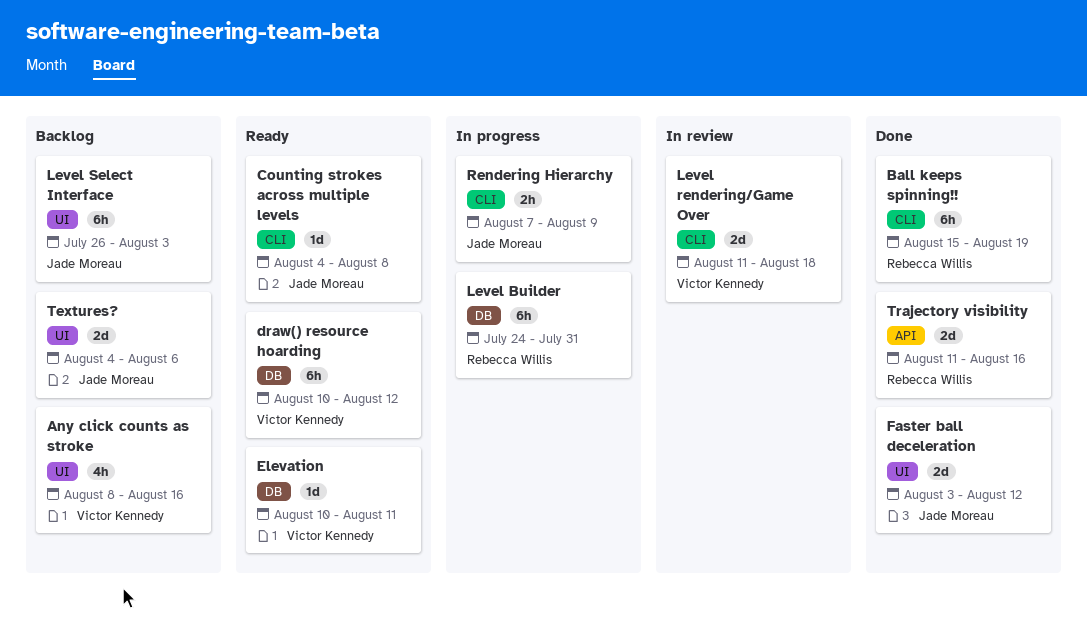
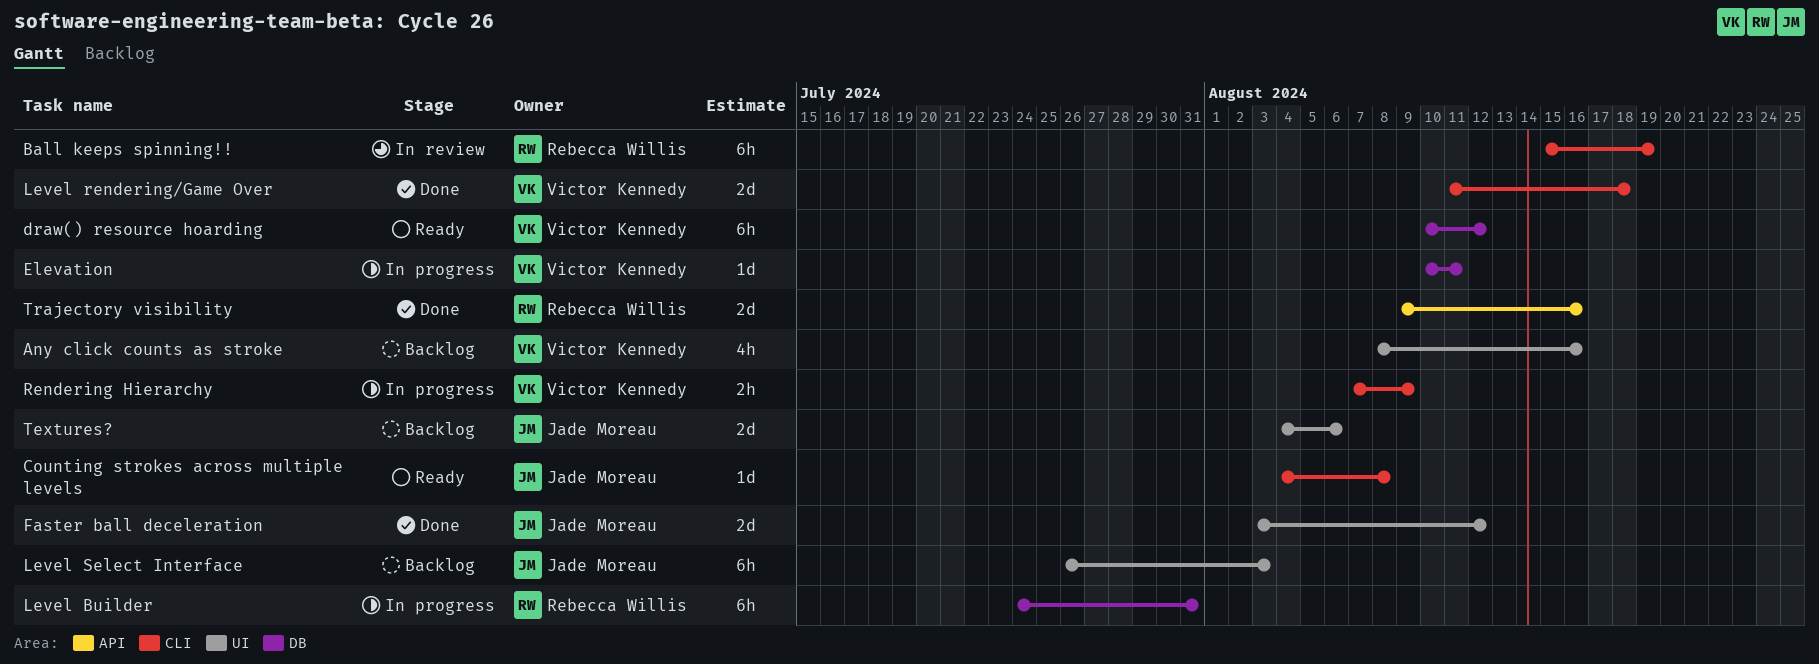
Ball keeps spinning!!, status: Done -> In review
Elevation, status: Ready -> In progress
Level rendering/Game Over, status: In review -> Done
Rendering Hierarchy, owner: Jade Moreau -> Victor Kennedy
Trajectory visibility, start: Aug 11 -> Aug 9

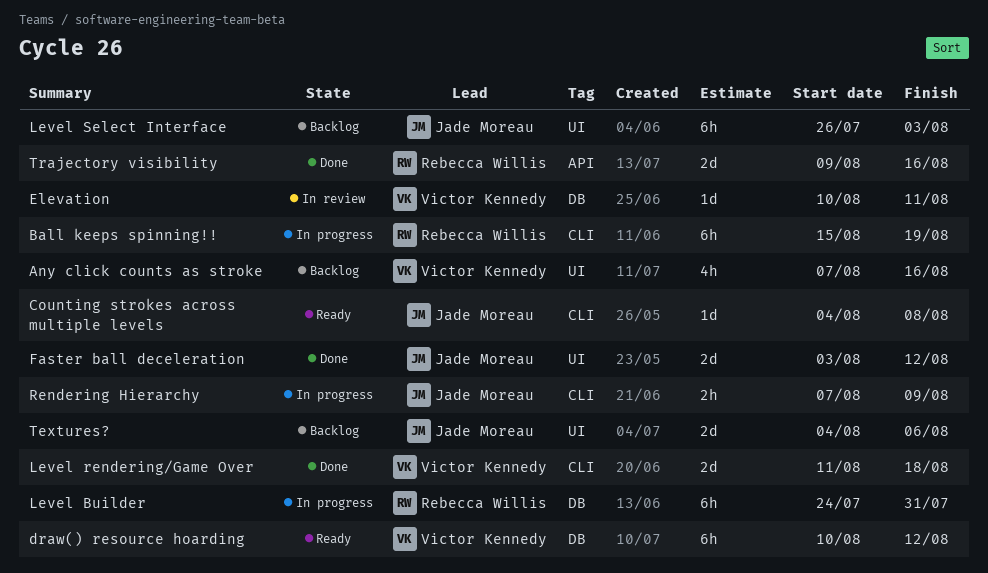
Any click counts as stroke, start: Aug 8 -> Aug 7
Ball keeps spinning!!, status: In review -> In progress
Elevation, status: In progress -> In review
Rendering Hierarchy, owner: Victor Kennedy -> Jade Moreau

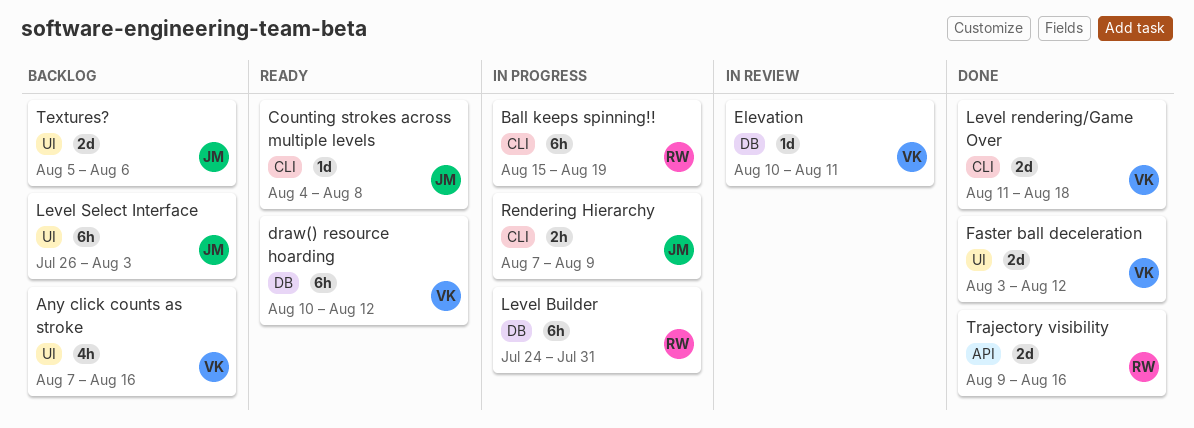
Faster ball deceleration, owner: Jade Moreau -> Victor Kennedy
Textures?, start: Aug 4 -> Aug 5

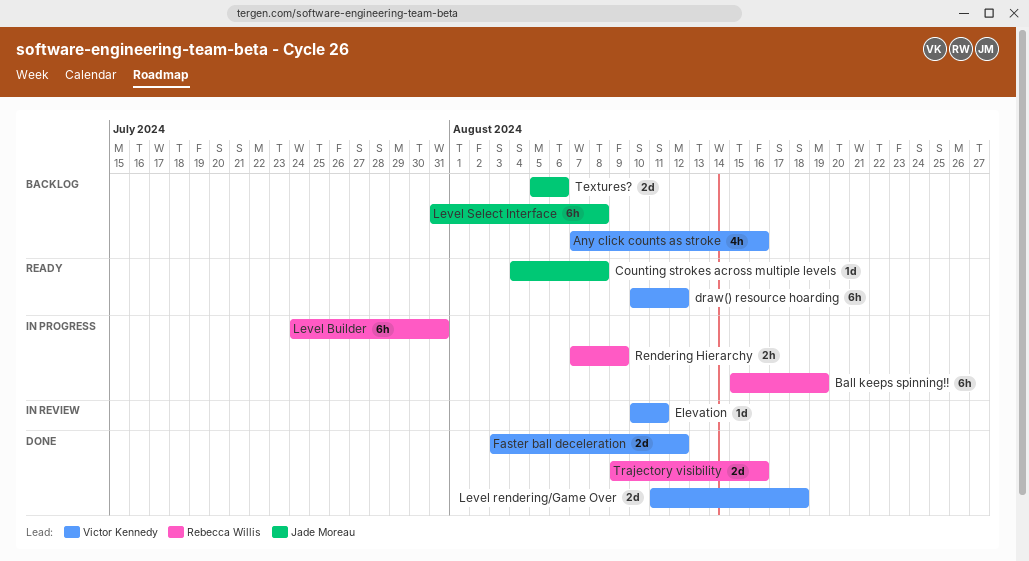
Level Select Interface, start: Jul 26 -> Jul 31
Level Select Interface, due: Aug 3 -> Aug 8
Rendering Hierarchy, owner: Jade Moreau -> Rebecca Willis

